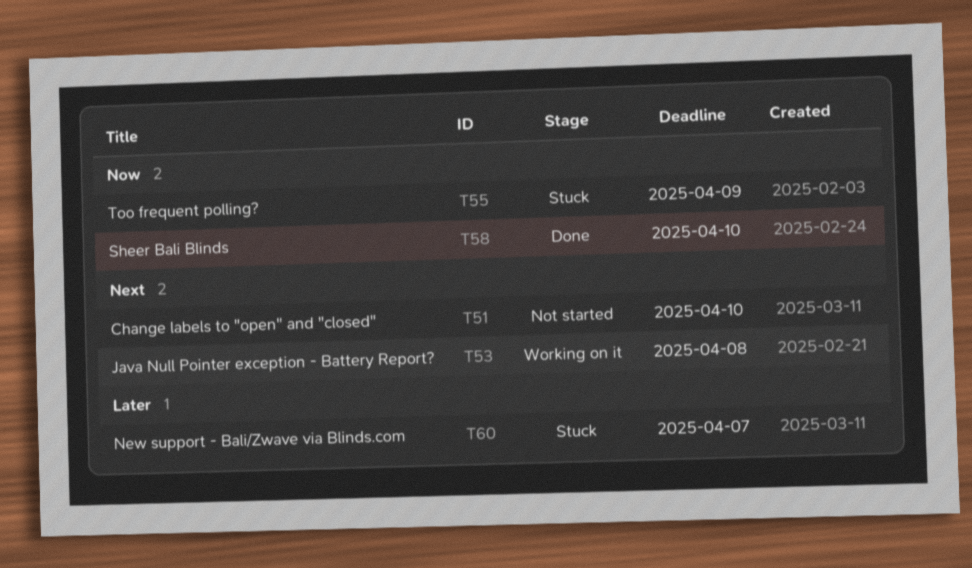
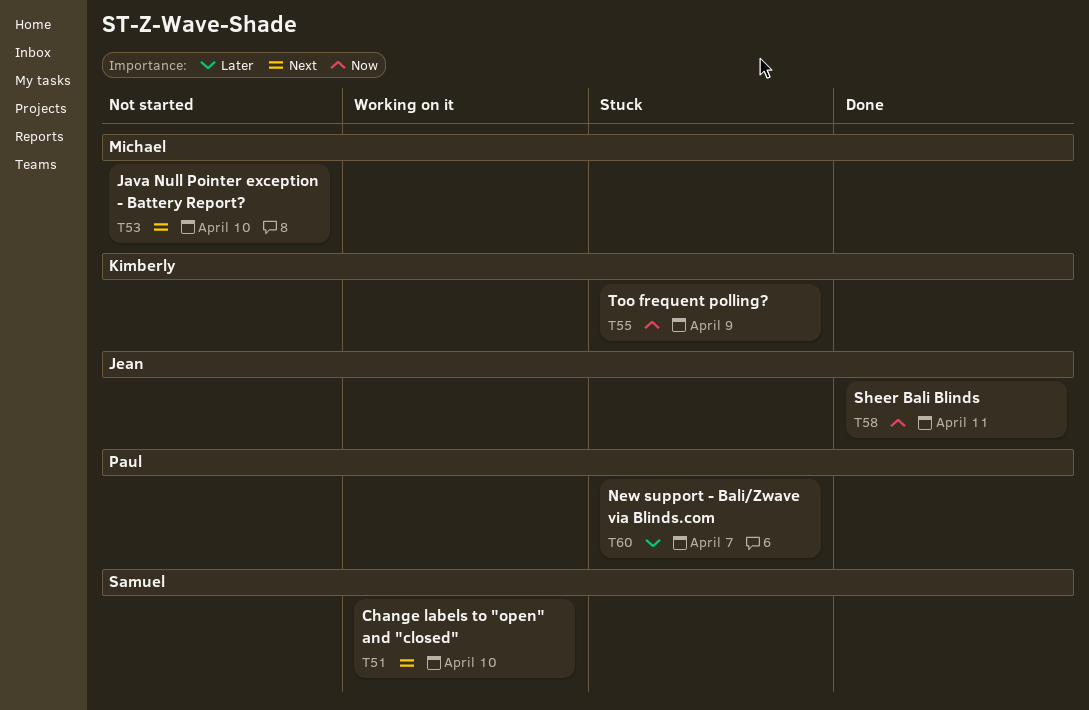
T51, status: Not started -> Working on it
T53, status: Working on it -> Not started
T53, due: Apr 8 -> Apr 10
T58, due: Apr 10 -> Apr 11

